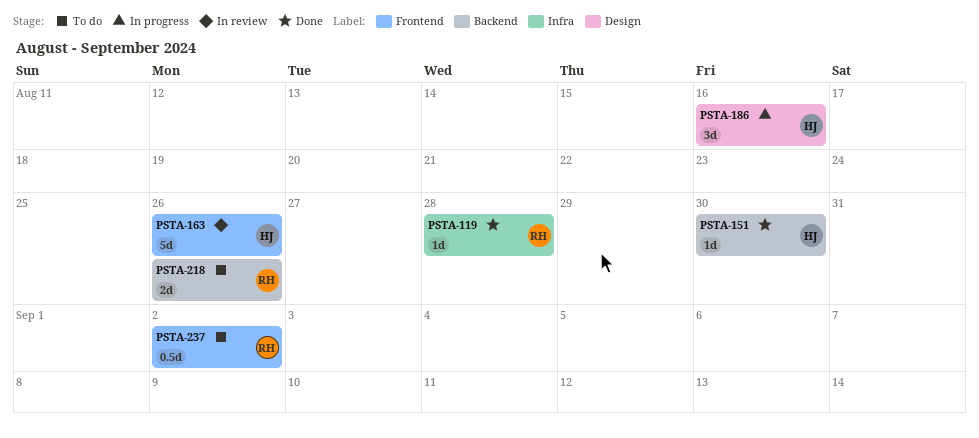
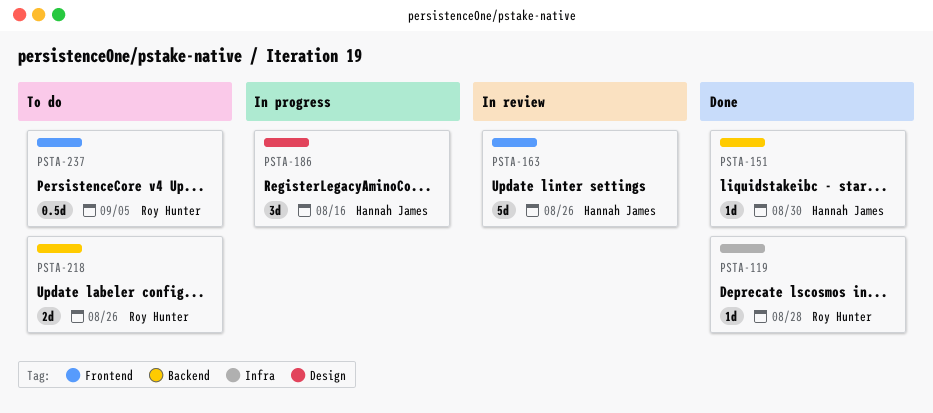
PSTA-237, due: Sep 2 -> Sep 5

